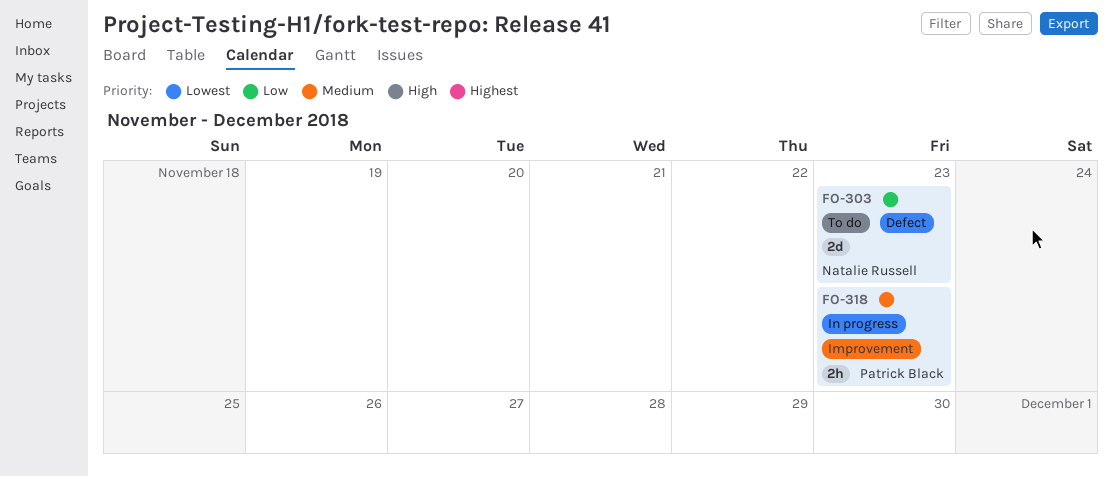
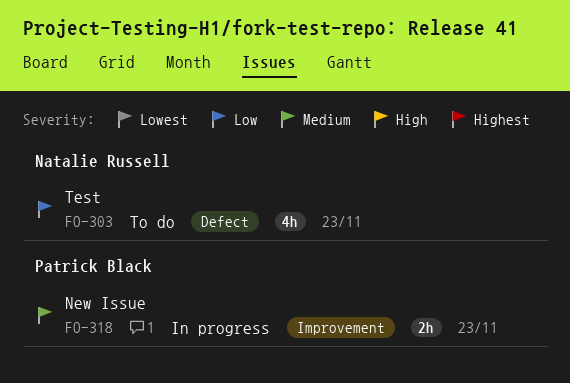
FO-303, estimate: 2d -> 4h

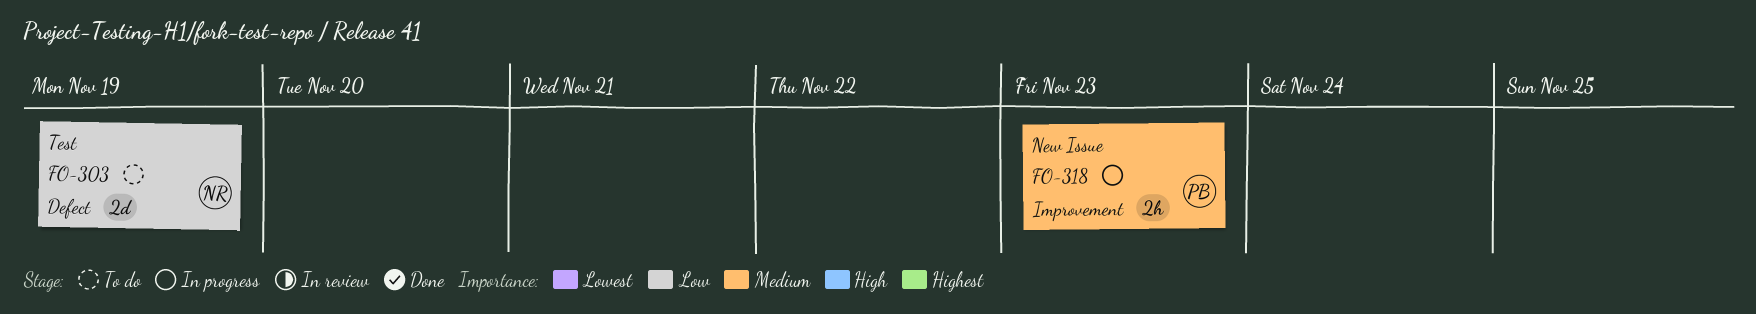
FO-303, estimate: 4h -> 2d
FO-303, due: Nov 23 -> Nov 19

